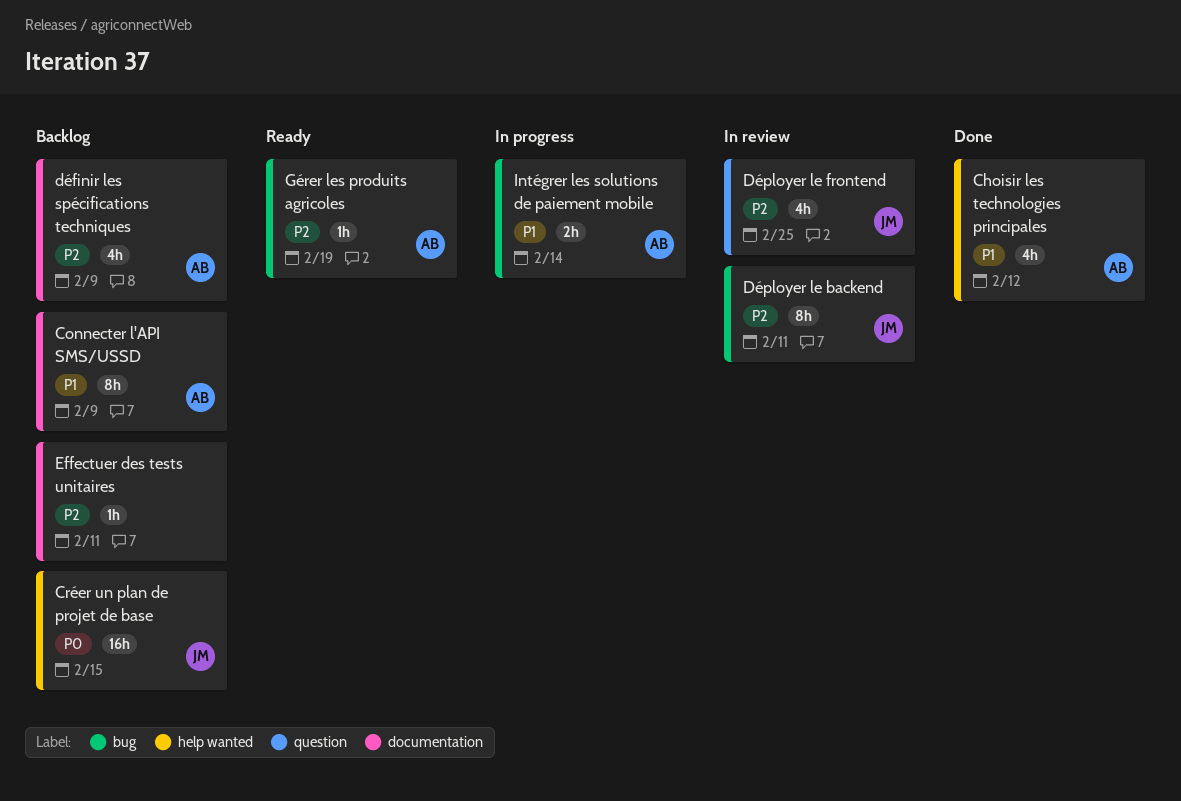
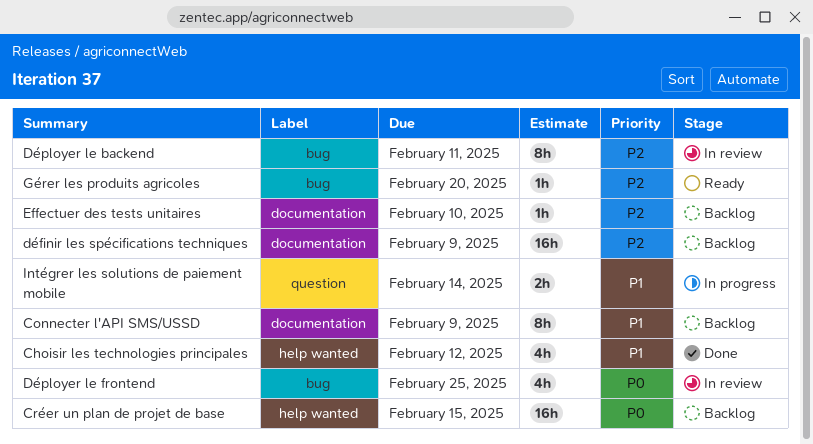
définir les spécifications techniques, estimate: 4h -> 16h
Déployer le frontend, priority: P2 -> P0
Déployer le frontend, label: question -> bug
Effectuer des tests unitaires, due: Feb 11 -> Feb 10
Gérer les produits agricoles, due: Feb 19 -> Feb 20
Intégrer les solutions de paiement mobile, label: bug -> question

